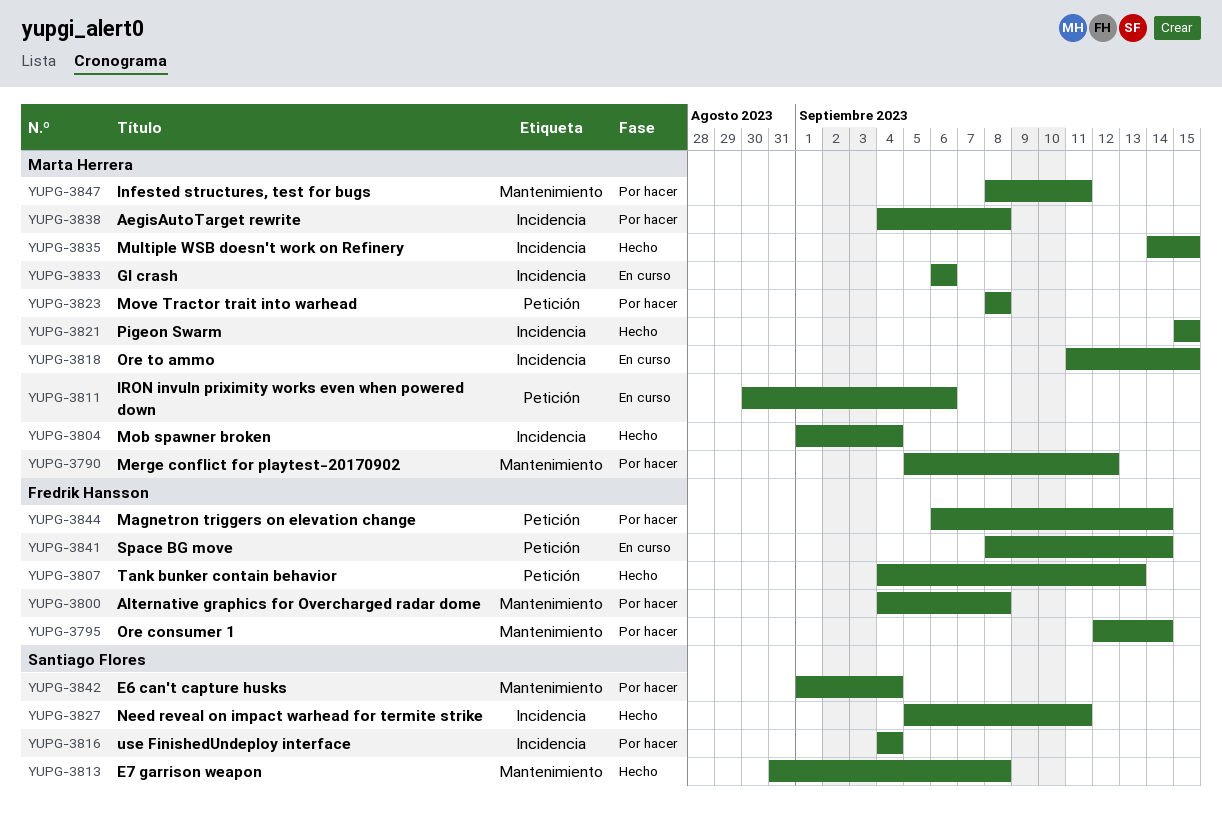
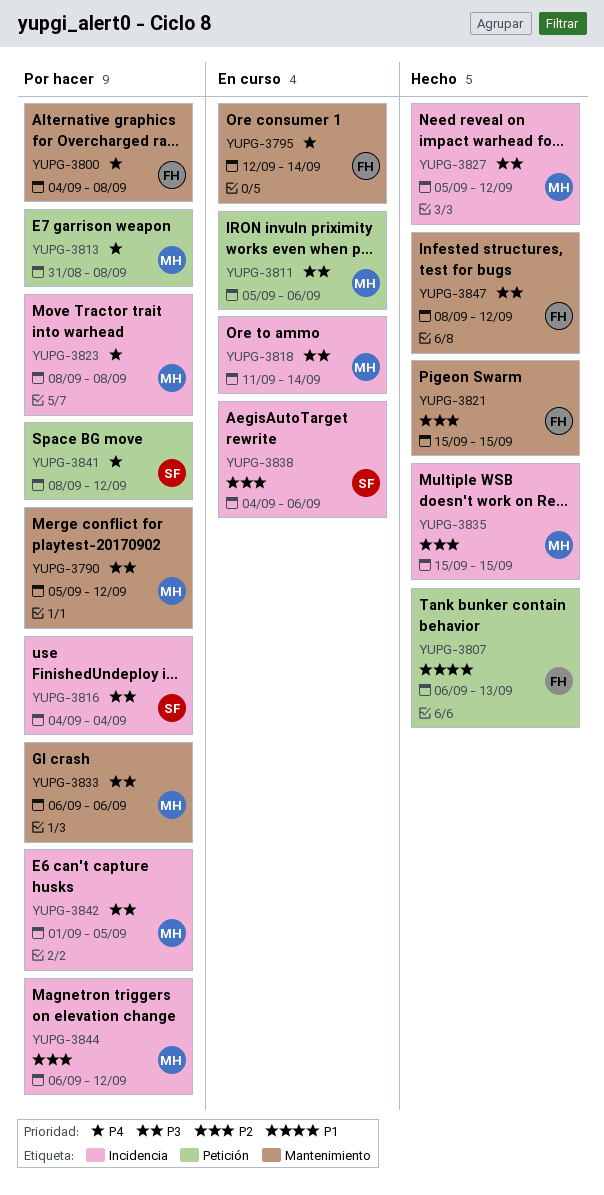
YUPG-3795, status: Por hacer -> En curso
YUPG-3804: present -> none
YUPG-3807, start: Sep 4 -> Sep 6
YUPG-3811, start: Aug 30 -> Sep 5
YUPG-3813, status: Hecho -> Por hacer
YUPG-3813, owner: Santiago Flores -> Marta Herrera
YUPG-3813, label: Mantenimiento -> Petición
YUPG-3818, due: Sep 15 -> Sep 14
YUPG-3821, owner: Marta Herrera -> Fredrik Hansson
YUPG-3821, label: Incidencia -> Mantenimiento
YUPG-3823, label: Petición -> Incidencia
YUPG-3827, owner: Santiago Flores -> Marta Herrera
YUPG-3827, due: Sep 11 -> Sep 12
YUPG-3833, status: En curso -> Por hacer
YUPG-3833, label: Incidencia -> Mantenimiento
YUPG-3835, start: Sep 14 -> Sep 15
YUPG-3838, status: Por hacer -> En curso
YUPG-3838, owner: Marta Herrera -> Santiago Flores
YUPG-3838, due: Sep 8 -> Sep 6
YUPG-3841, status: En curso -> Por hacer
YUPG-3841, owner: Fredrik Hansson -> Santiago Flores
YUPG-3841, due: Sep 14 -> Sep 12
YUPG-3842, owner: Santiago Flores -> Marta Herrera
YUPG-3842, label: Mantenimiento -> Incidencia
YUPG-3842, due: Sep 4 -> Sep 5
YUPG-3844, owner: Fredrik Hansson -> Marta Herrera
YUPG-3844, label: Petición -> Incidencia
YUPG-3844, due: Sep 14 -> Sep 12
YUPG-3847, status: Por hacer -> Hecho
YUPG-3847, owner: Marta Herrera -> Fredrik Hansson
YUPG-3847, due: Sep 11 -> Sep 12

